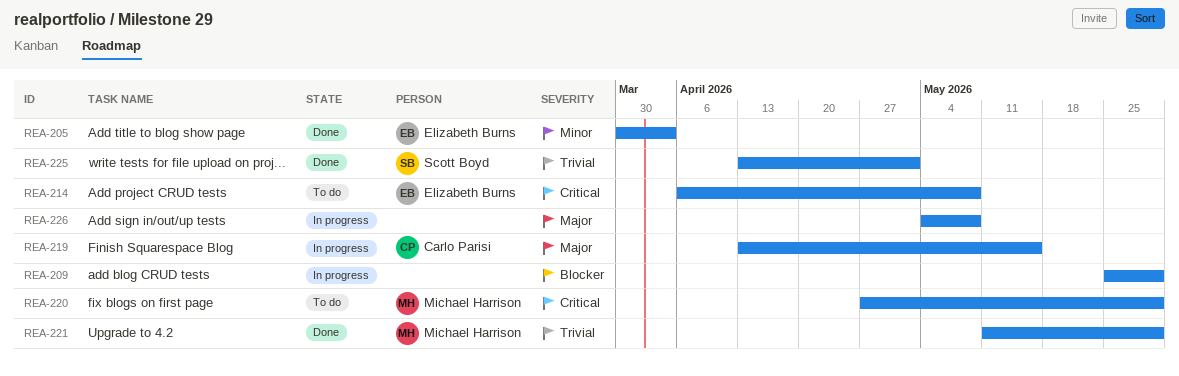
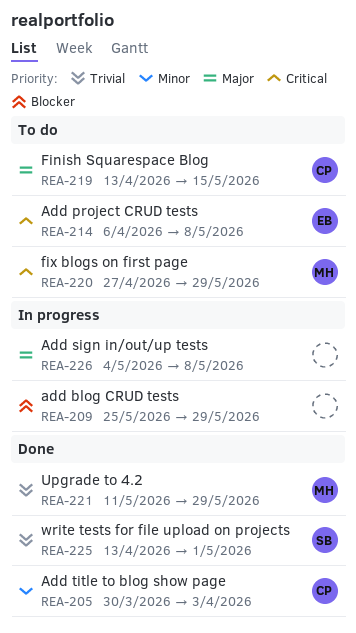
REA-205, owner: Elizabeth Burns -> Carlo Parisi
REA-219, status: In progress -> To do

